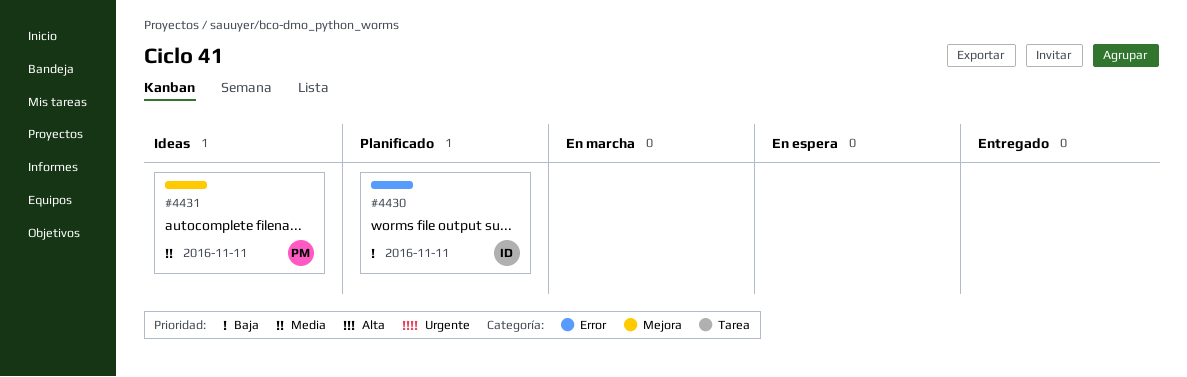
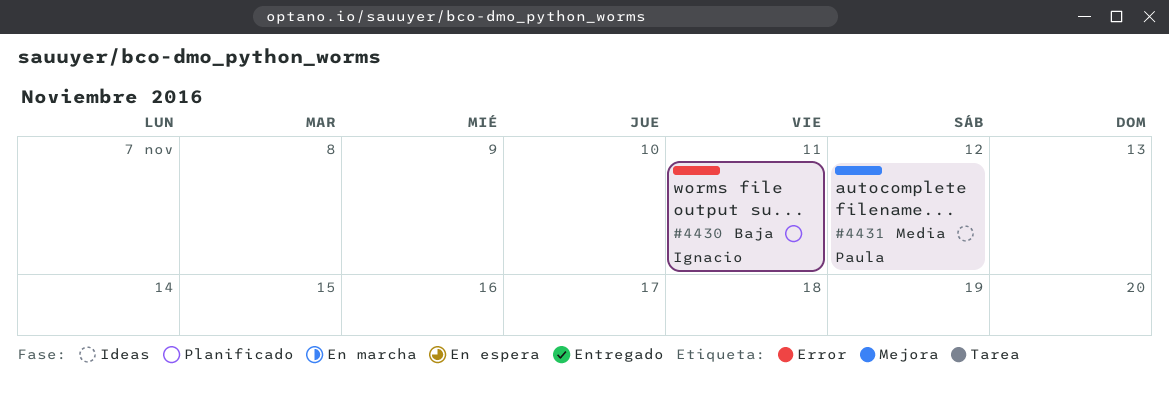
#4431, due: Nov 11 -> Nov 12

